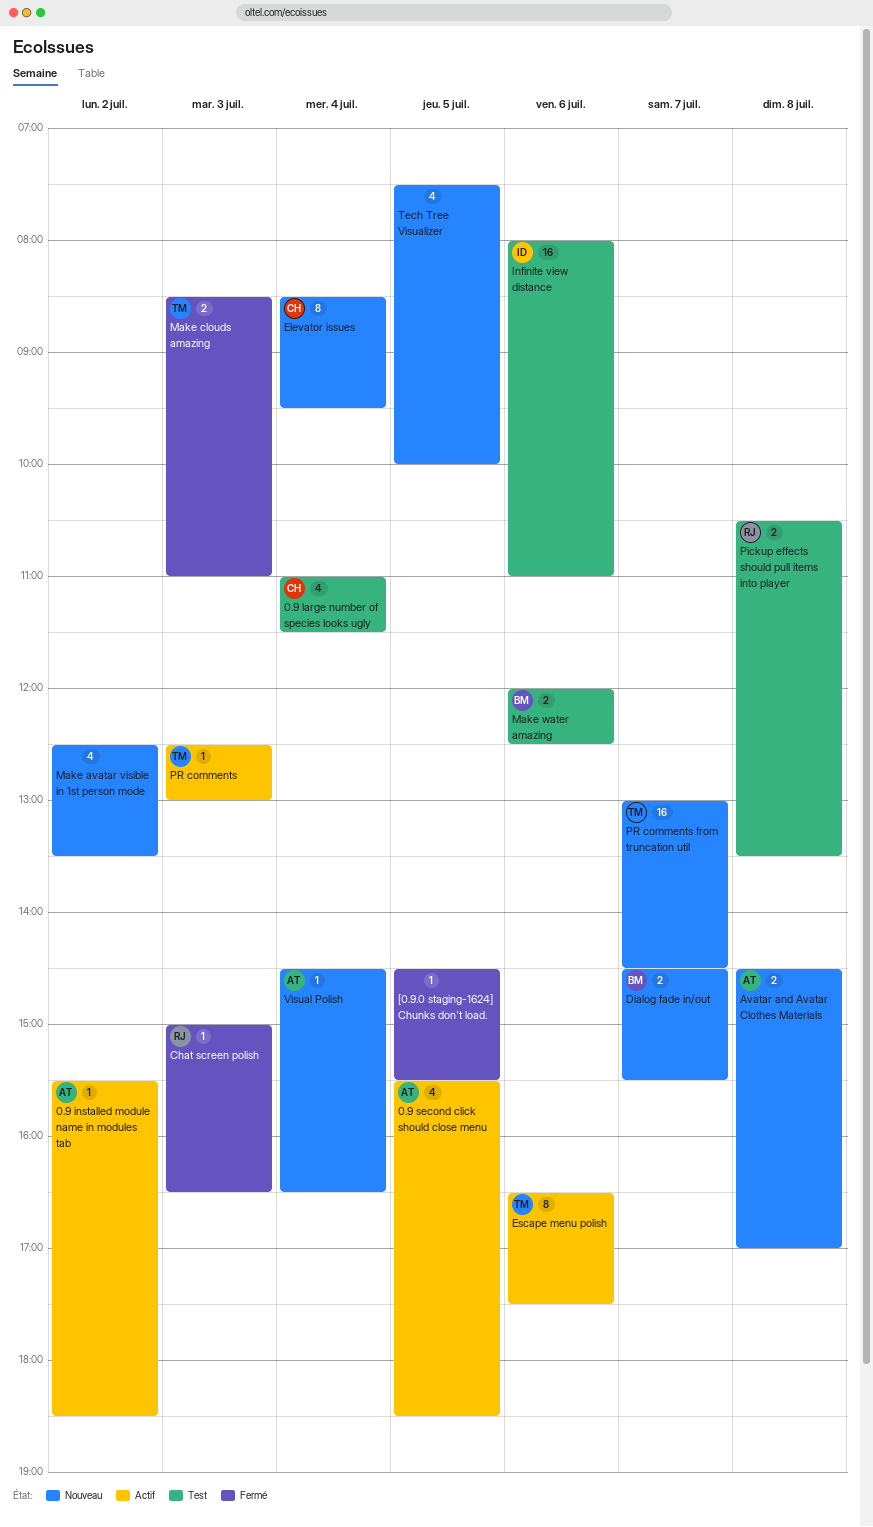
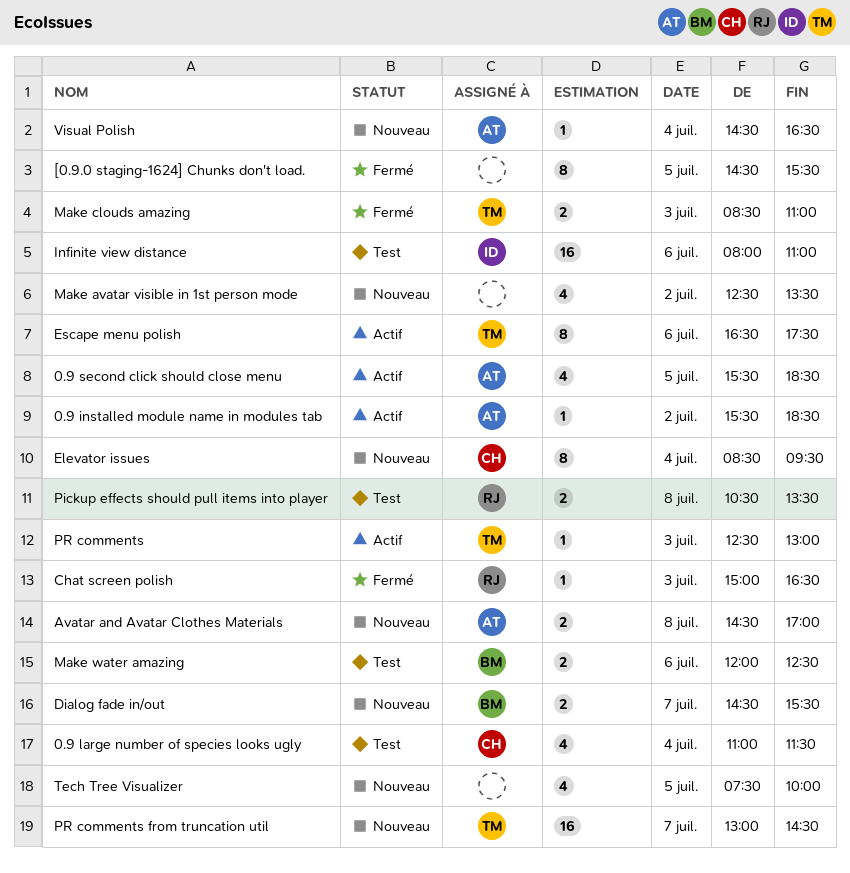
[0.9.0 staging-1624] Chunks don't load., estimate: 1 -> 8

